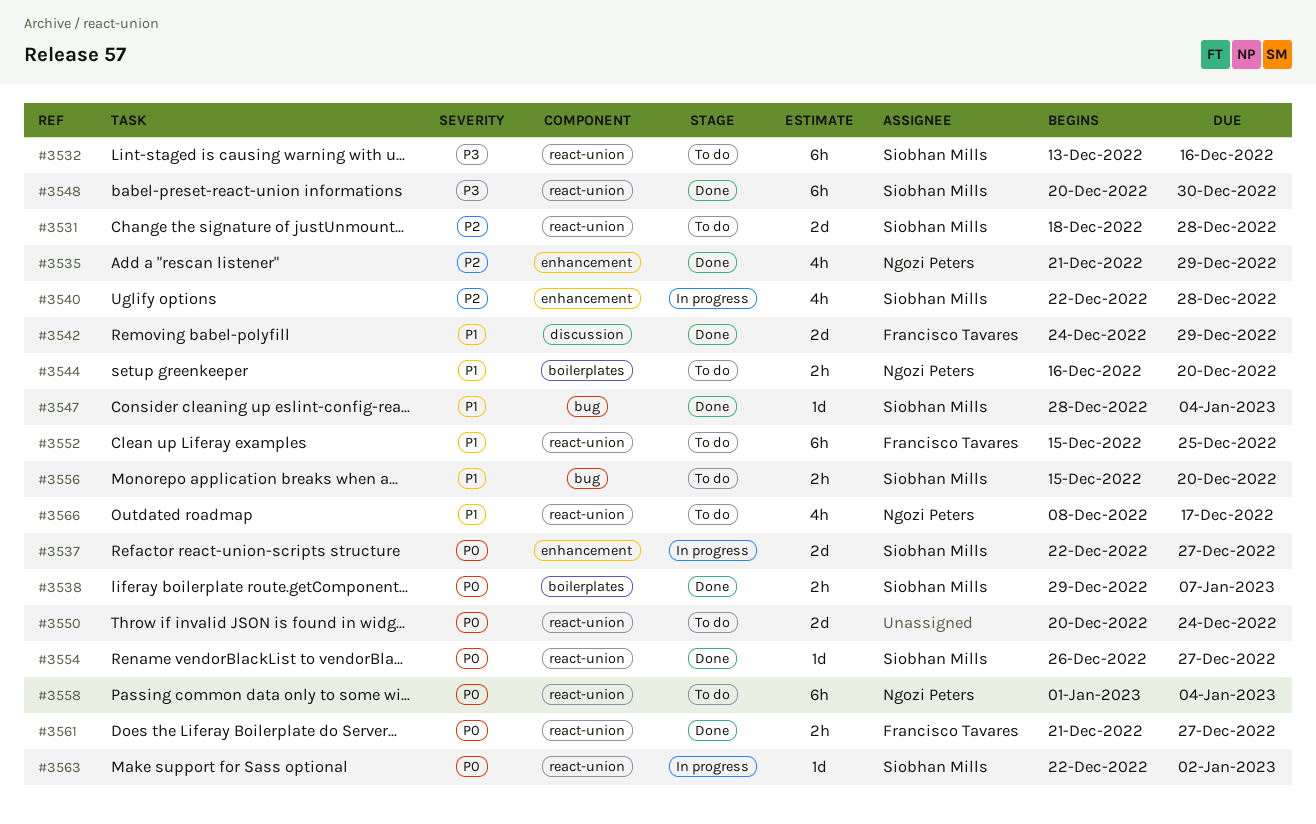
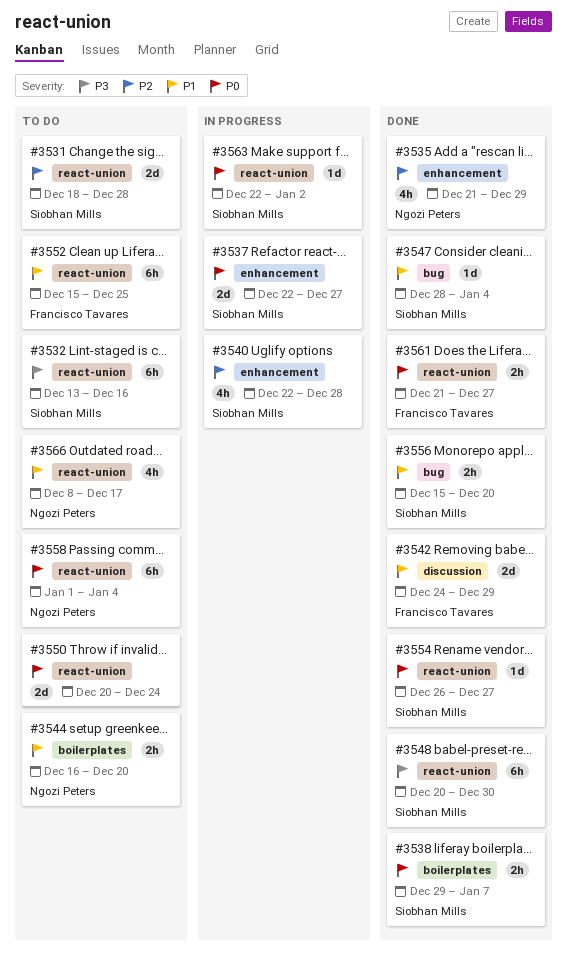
#3556, status: To do -> Done

